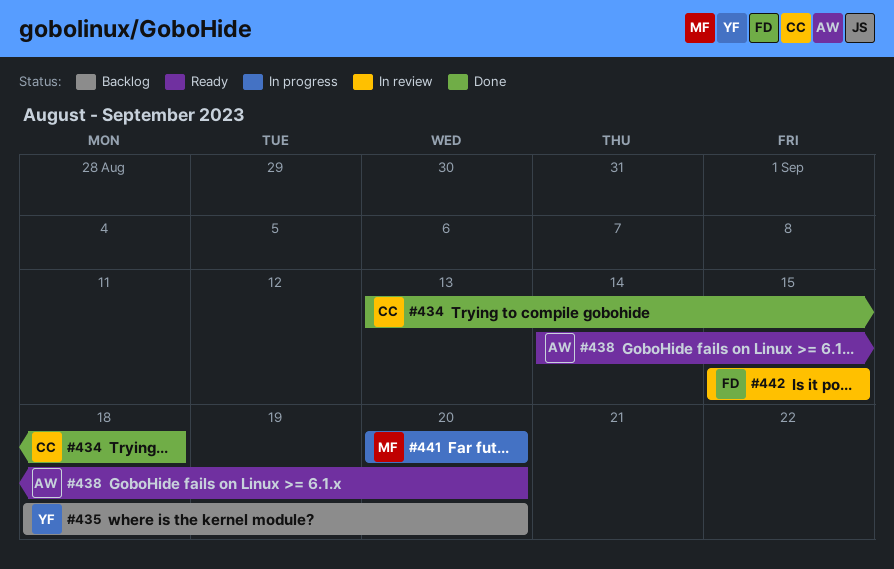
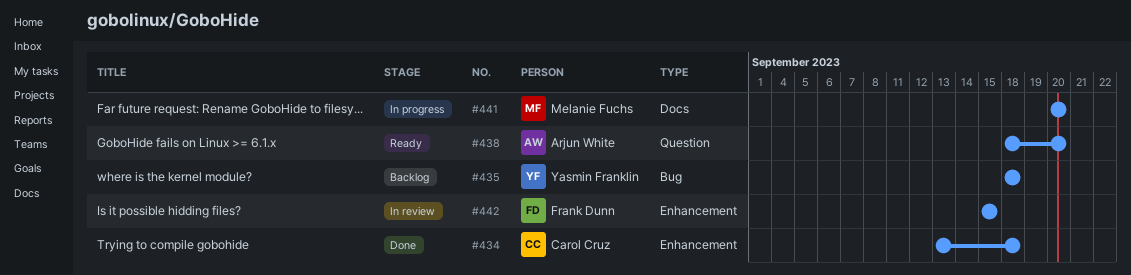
#435, due: Sep 20 -> Sep 18
#438, start: Sep 14 -> Sep 18

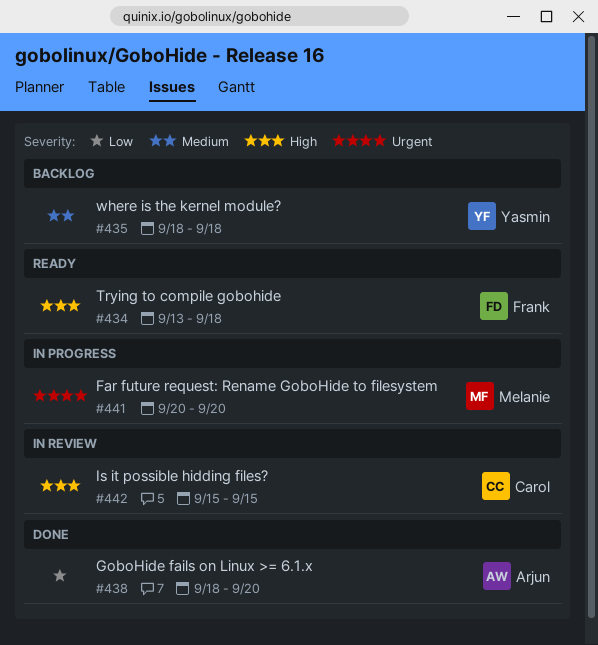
#434, status: Done -> Ready
#434, owner: Carol Cruz -> Frank Dunn
#438, status: Ready -> Done
#442, owner: Frank Dunn -> Carol Cruz

